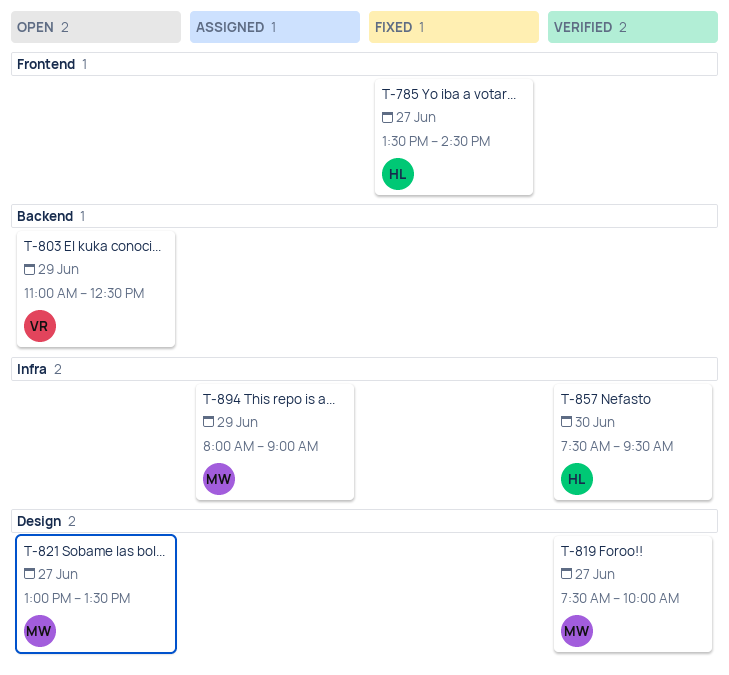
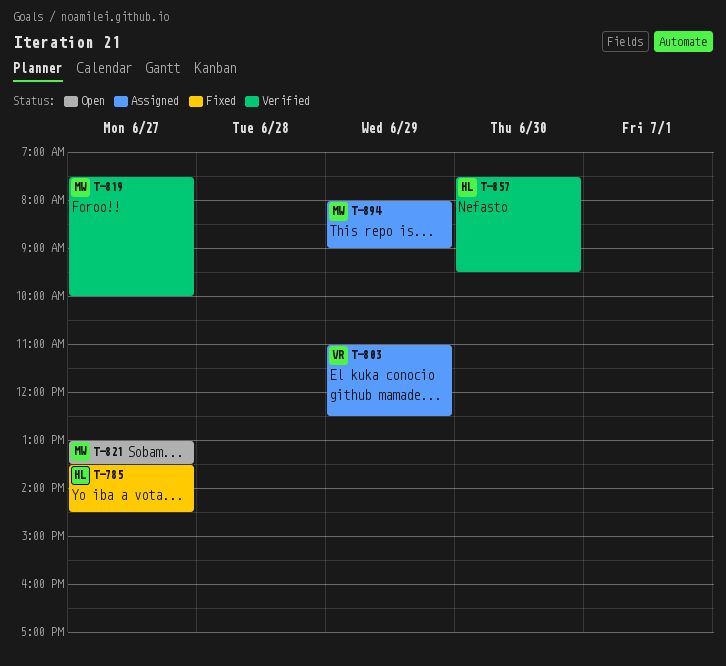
T-803, status: Open -> Assigned

